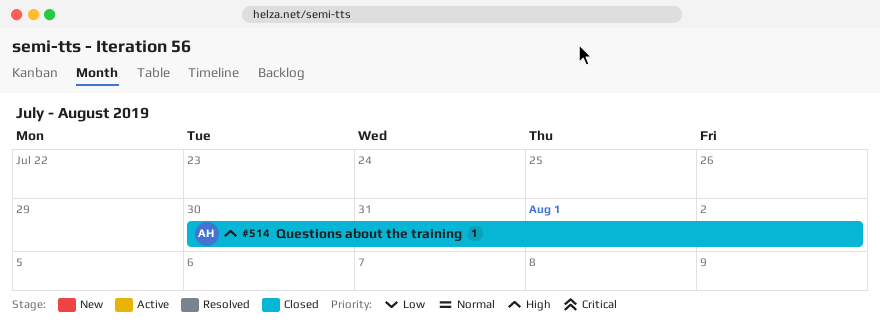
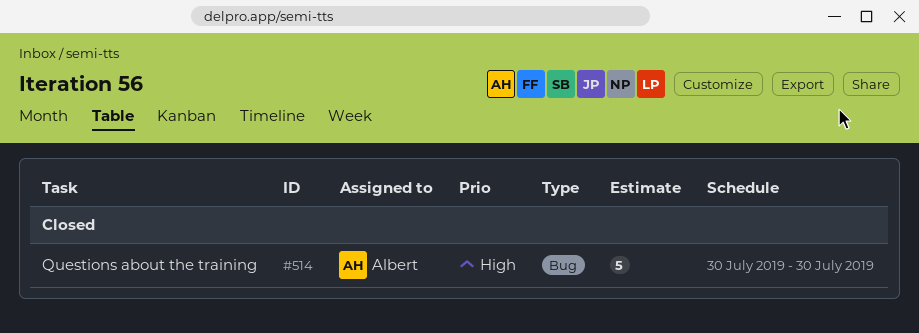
#514, estimate: 1 -> 5
#514, due: Aug 2 -> Jul 30

